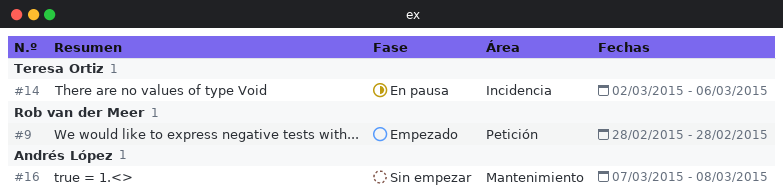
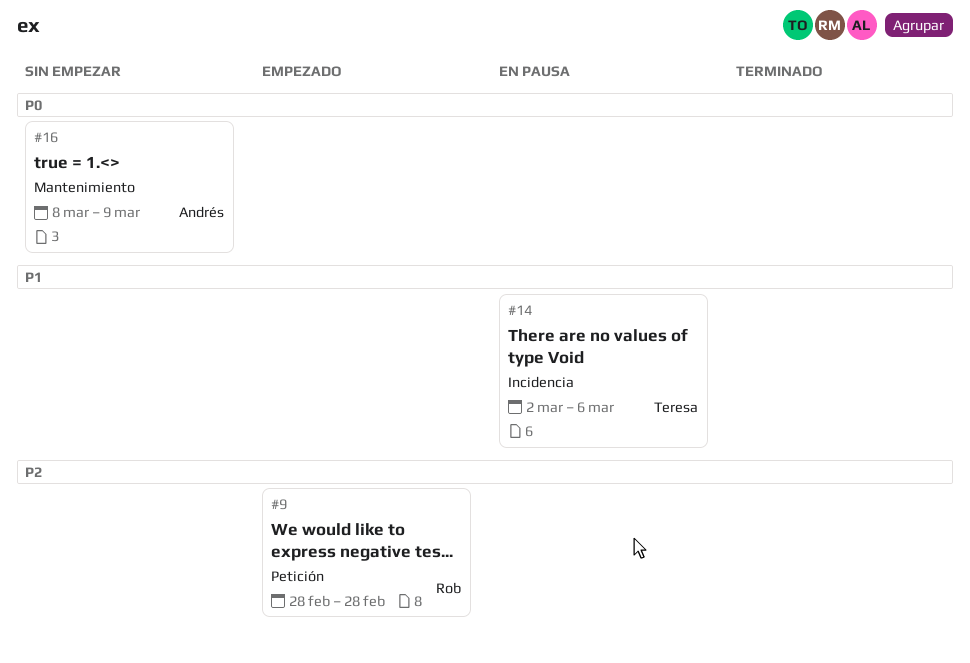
#16, start: Mar 7 -> Mar 8
#16, due: Mar 8 -> Mar 9

